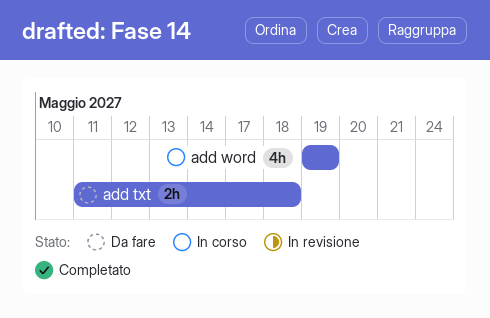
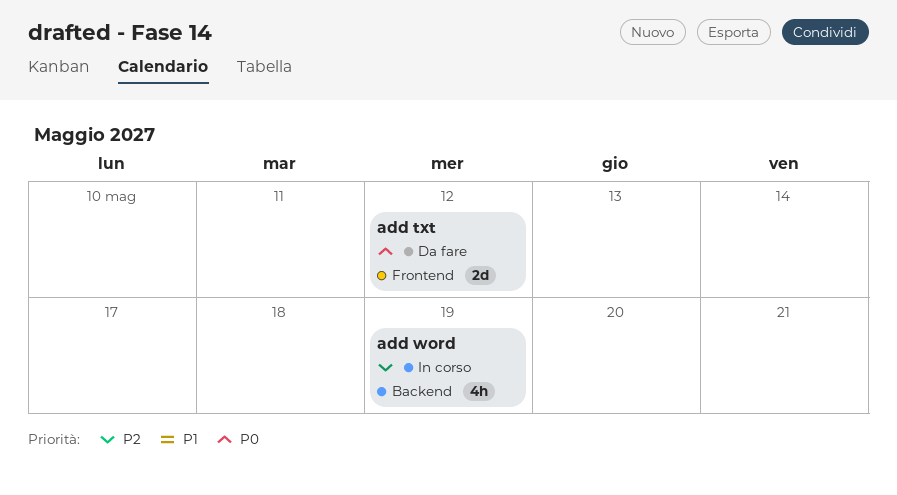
add txt, estimate: 2h -> 2d
add txt, due: May 18 -> May 12

